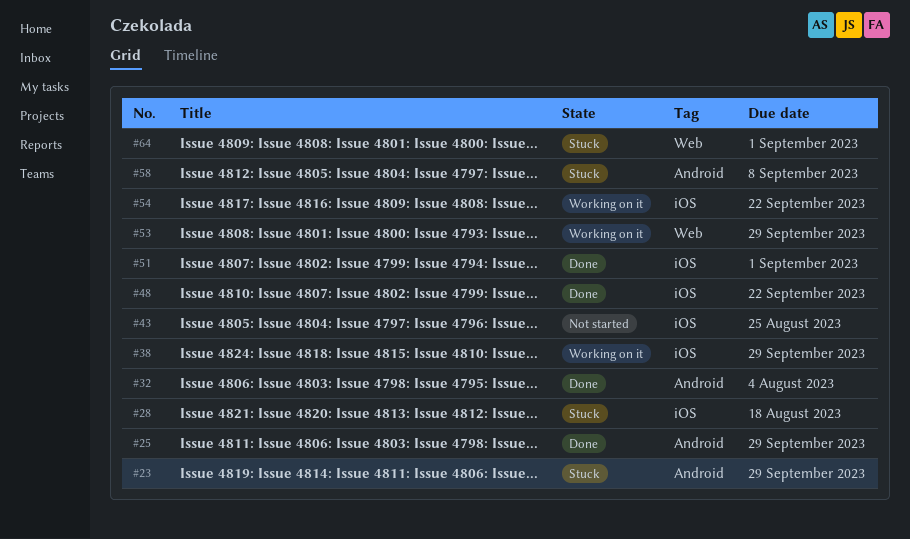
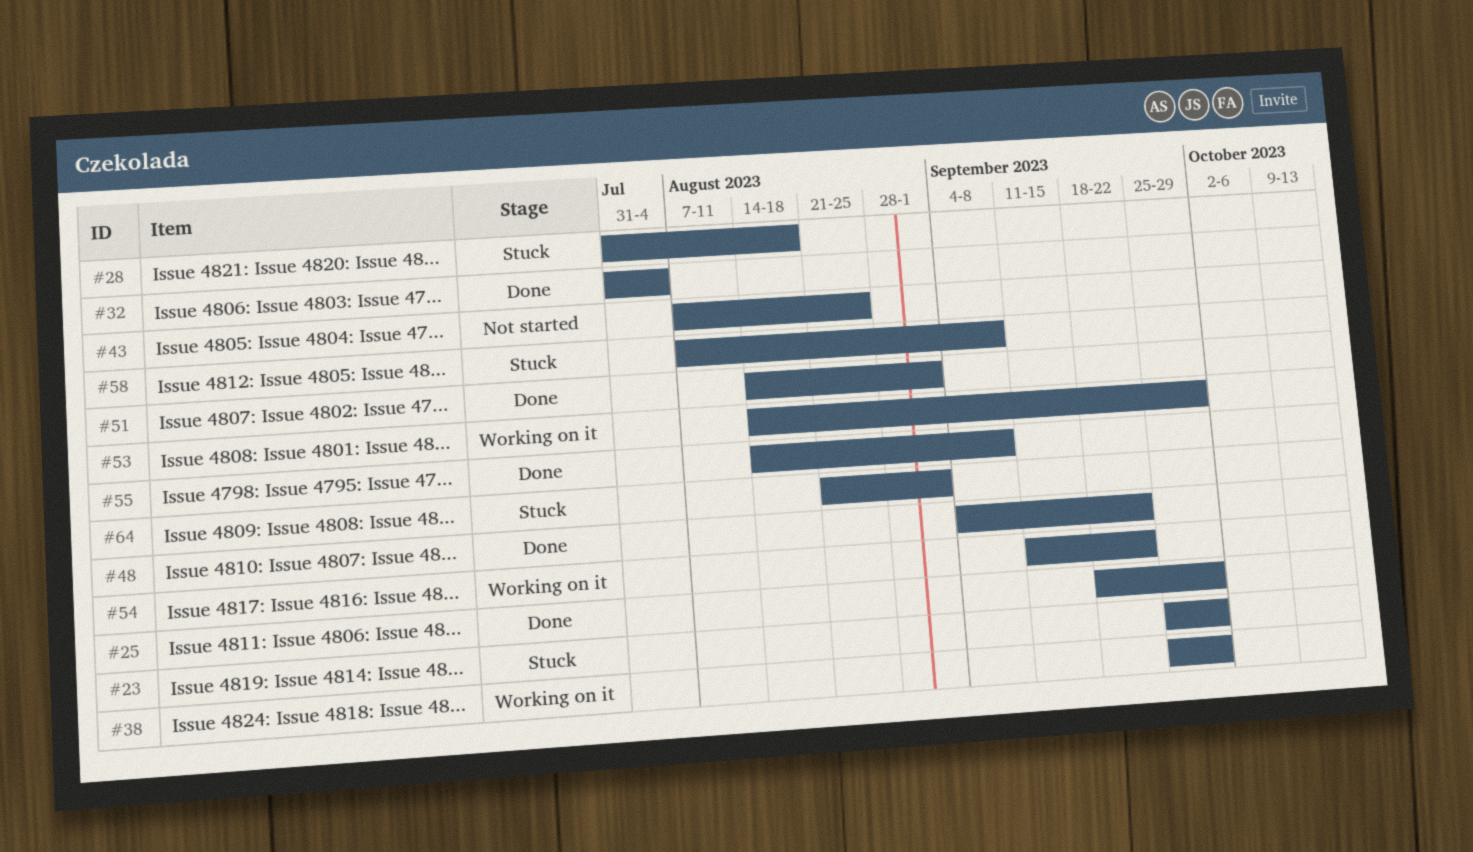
#55: none -> present

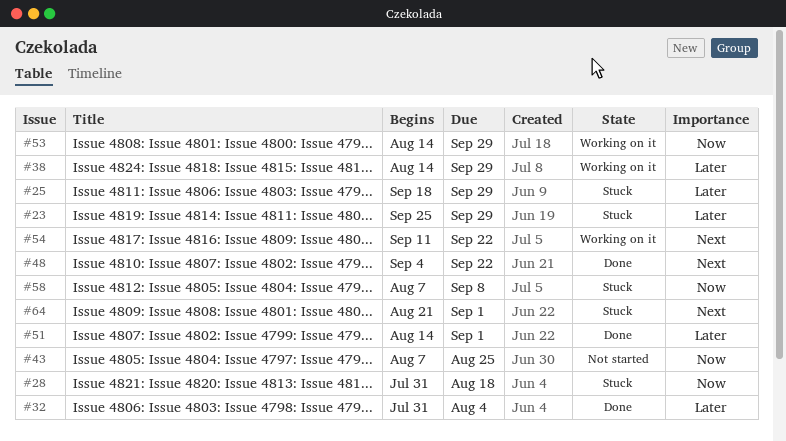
#25, status: Done -> Stuck
#38, start: Sep 25 -> Aug 14
#55: present -> none

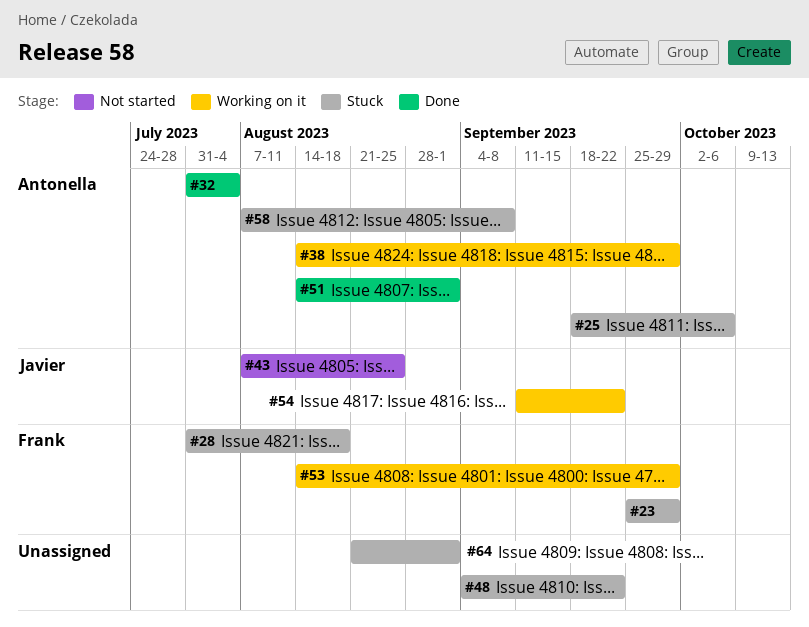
#25, due: Sep 29 -> Oct 6
#48, status: Done -> Stuck

